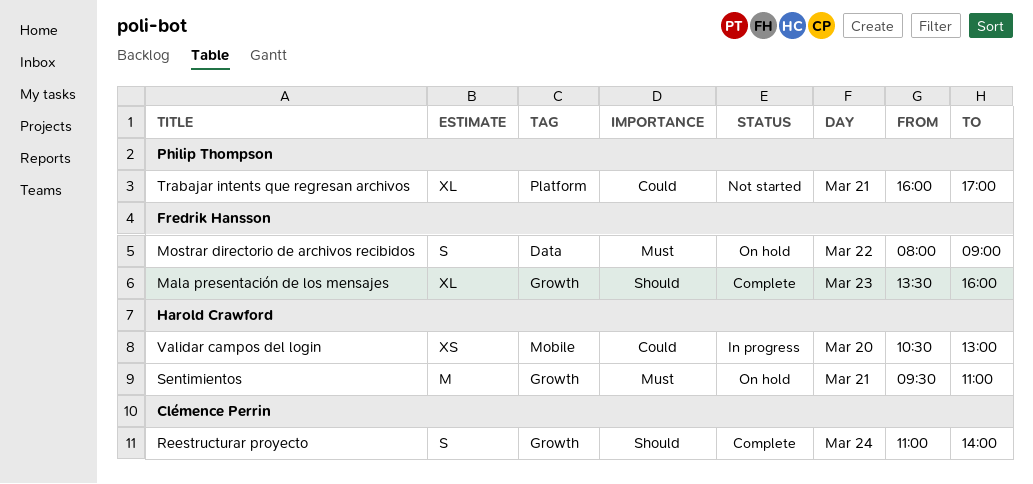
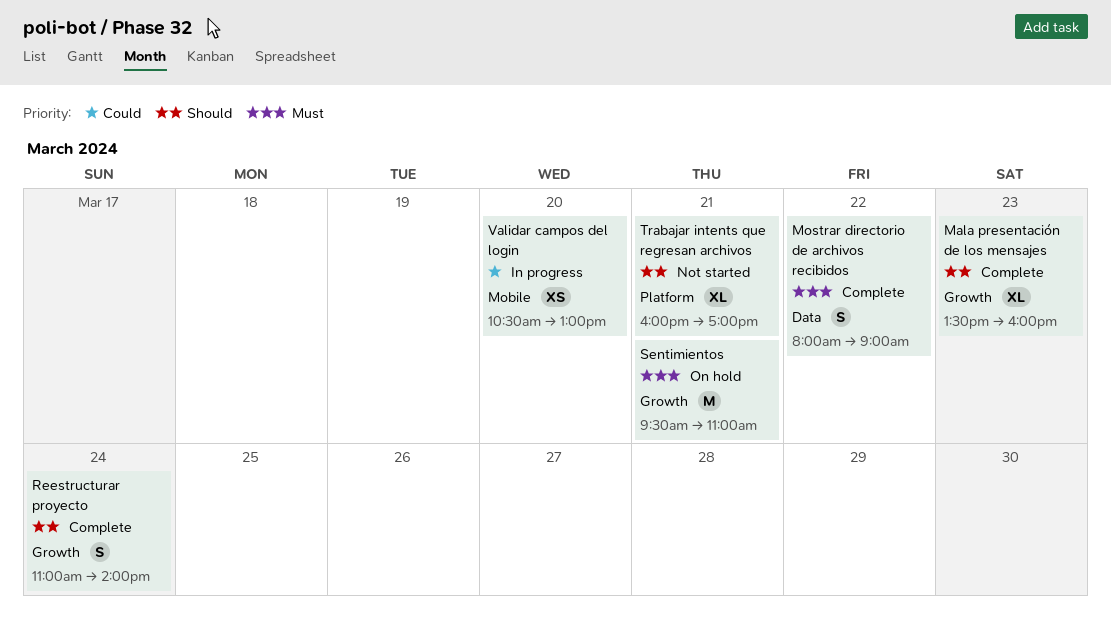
Mostrar directorio de archivos recibidos, status: On hold -> Complete
Trabajar intents que regresan archivos, priority: Could -> Should

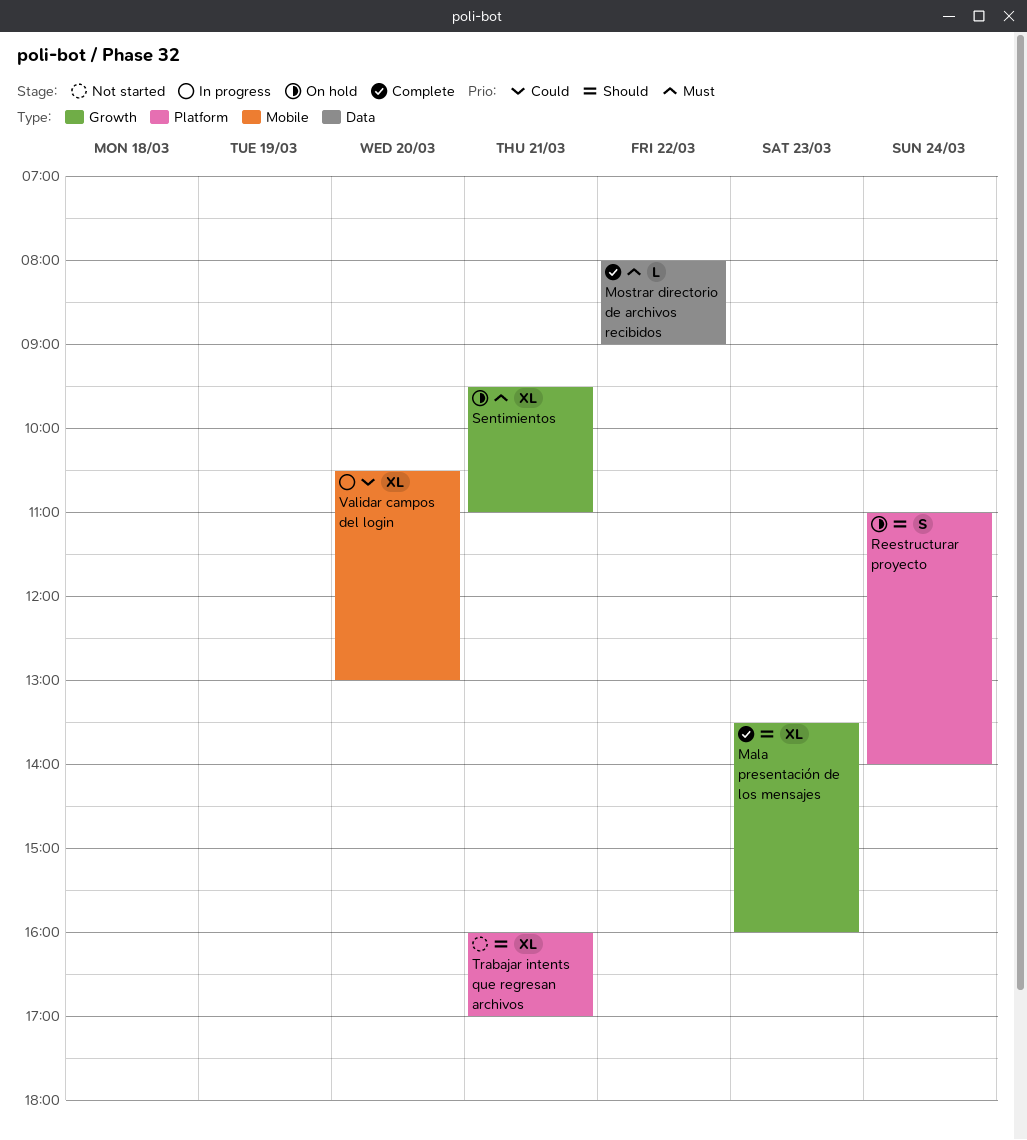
Mostrar directorio de archivos recibidos, estimate: S -> L
Reestructurar proyecto, status: Complete -> On hold
Reestructurar proyecto, label: Growth -> Platform
Sentimientos, estimate: M -> XL
Validar campos del login, estimate: XS -> XL

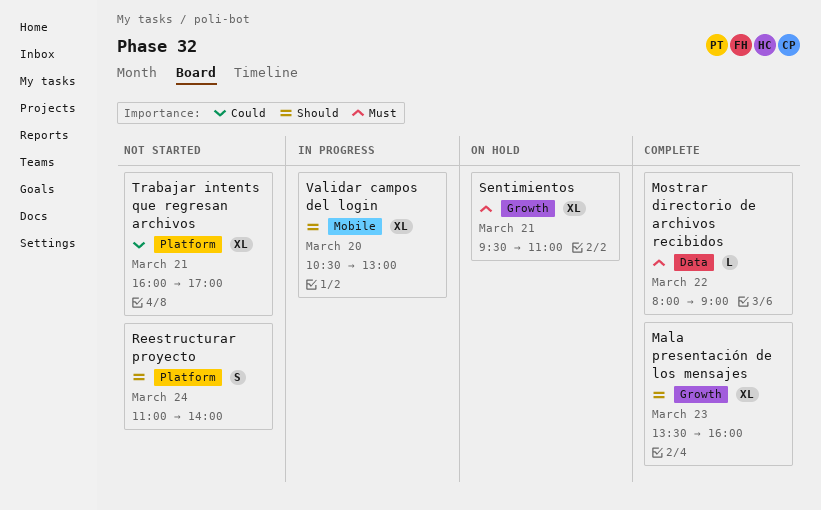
Reestructurar proyecto, status: On hold -> Not started
Trabajar intents que regresan archivos, priority: Should -> Could
Validar campos del login, priority: Could -> Should

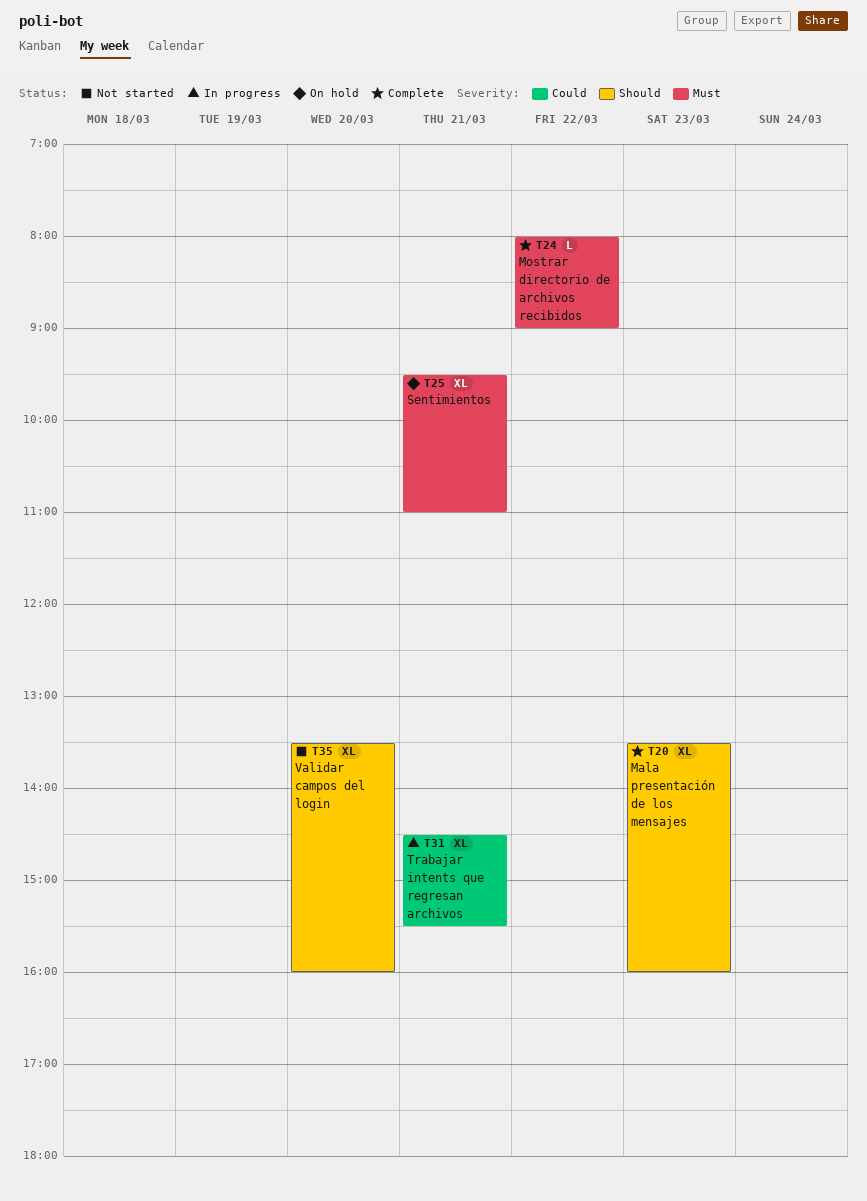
Reestructurar proyecto: present -> none
Trabajar intents que regresan archivos, status: Not started -> In progress
Trabajar intents que regresan archivos, begins: 16:00 -> 14:30
Trabajar intents que regresan archivos, ends: 17:00 -> 15:30
Validar campos del login, status: In progress -> Not started
Validar campos del login, begins: 10:30 -> 13:30
Validar campos del login, ends: 13:00 -> 16:00

